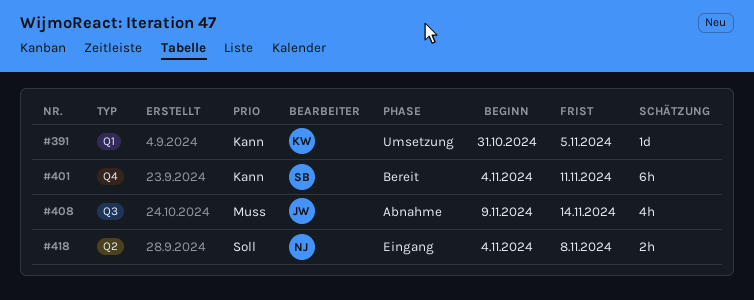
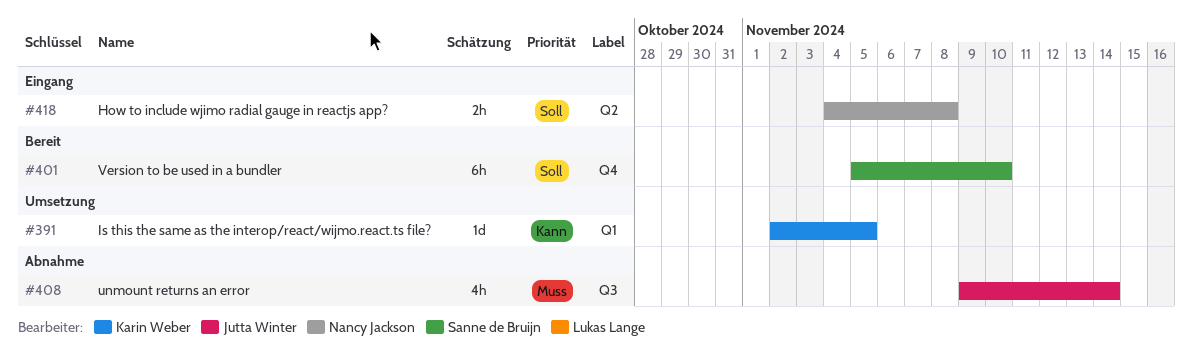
#391, start: Oct 31 -> Nov 2
#401, priority: Kann -> Soll
#401, start: Nov 4 -> Nov 5
#401, due: Nov 11 -> Nov 10

